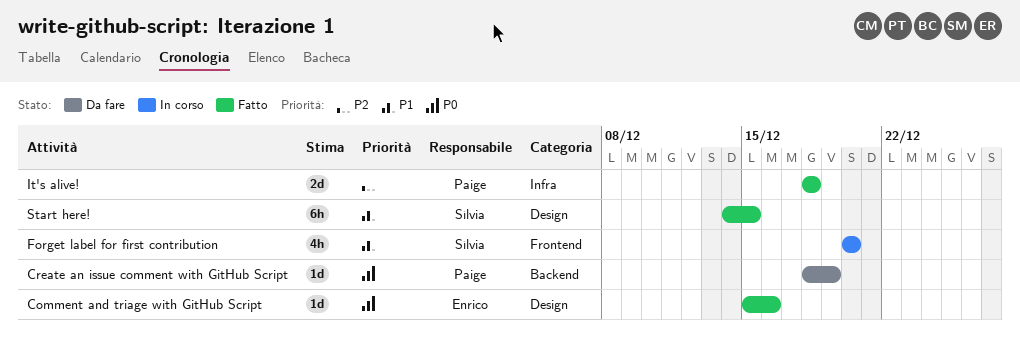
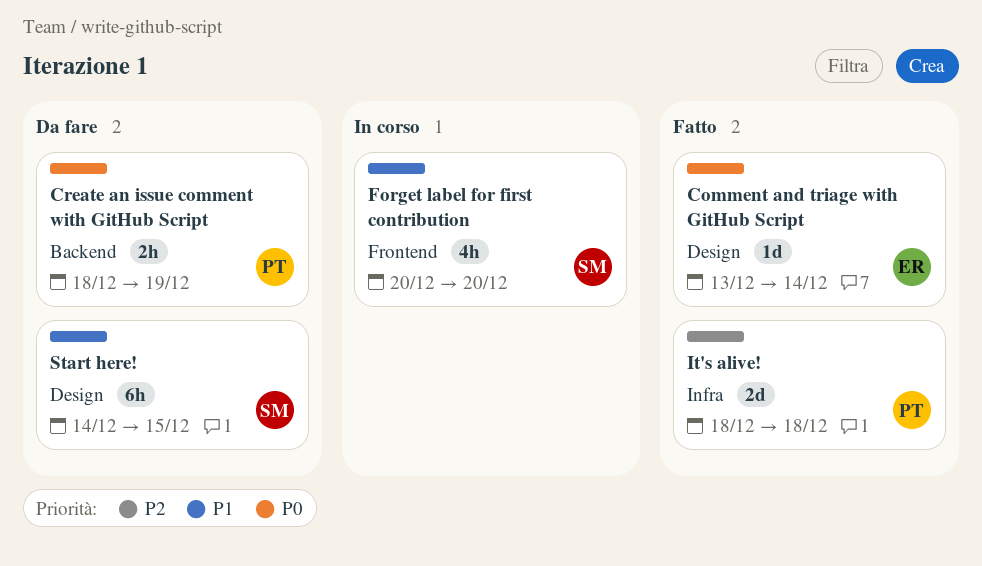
Comment and triage with GitHub Script, start: Dec 15 -> Dec 13
Comment and triage with GitHub Script, due: Dec 16 -> Dec 14
Create an issue comment with GitHub Script, estimate: 1d -> 2h
Start here!, status: Fatto -> Da fare

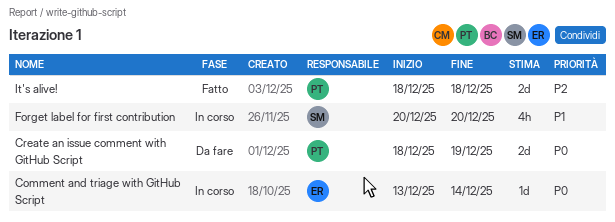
Comment and triage with GitHub Script, status: Fatto -> In corso
Create an issue comment with GitHub Script, estimate: 2h -> 2d
Start here!: present -> none

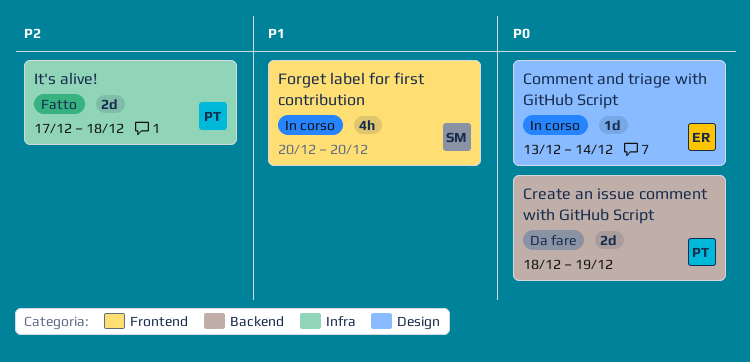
It's alive!, start: Dec 18 -> Dec 17

